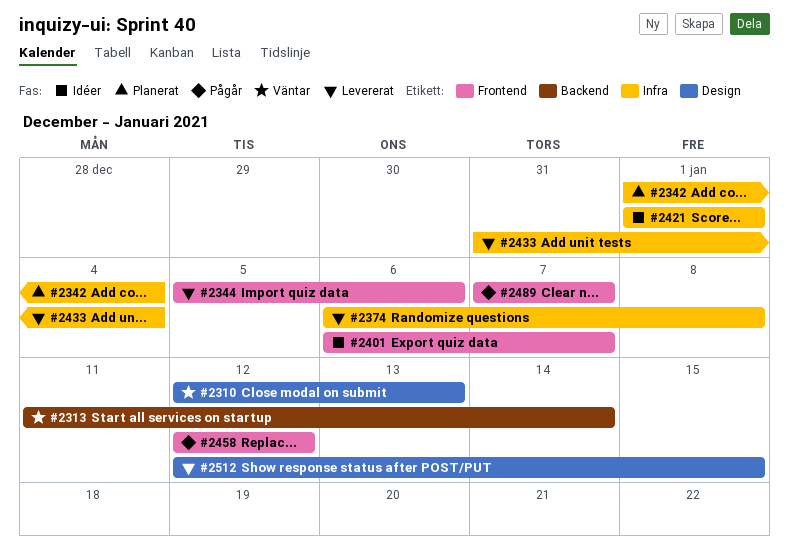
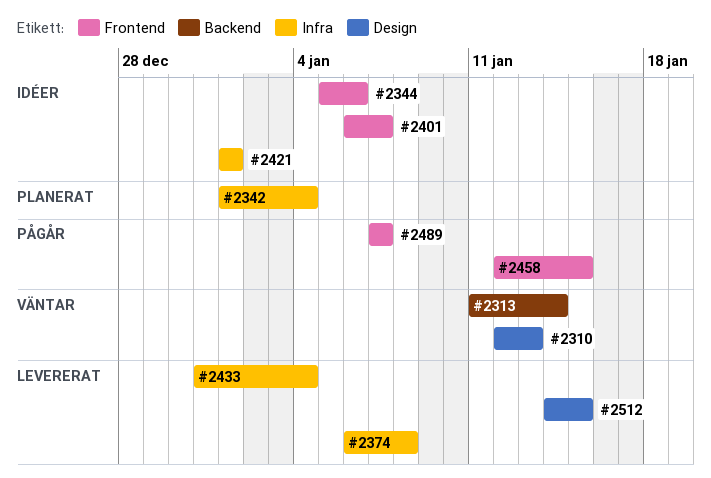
#2344, status: Levererat -> Idéer
#2458, due: Jan 12 -> Jan 15
#2512, start: Jan 12 -> Jan 14

